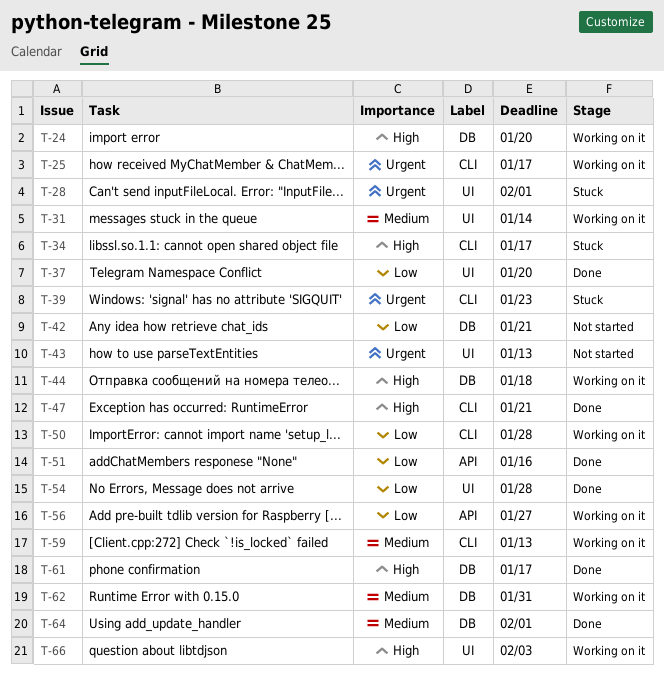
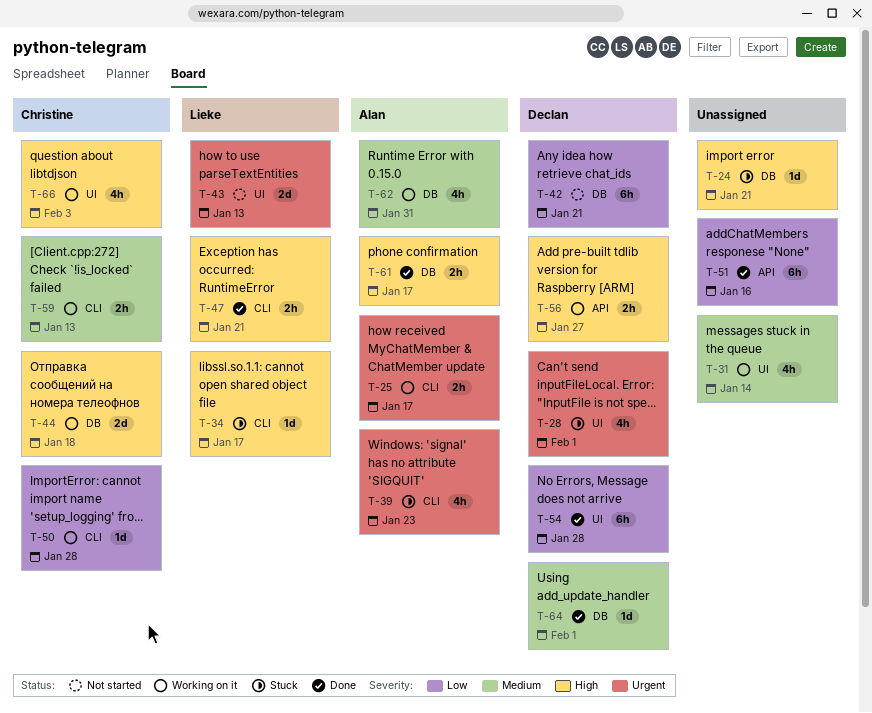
T-24, status: Working on it -> Stuck
T-24, due: Jan 20 -> Jan 21
T-37: present -> none
T-56, priority: Low -> High

